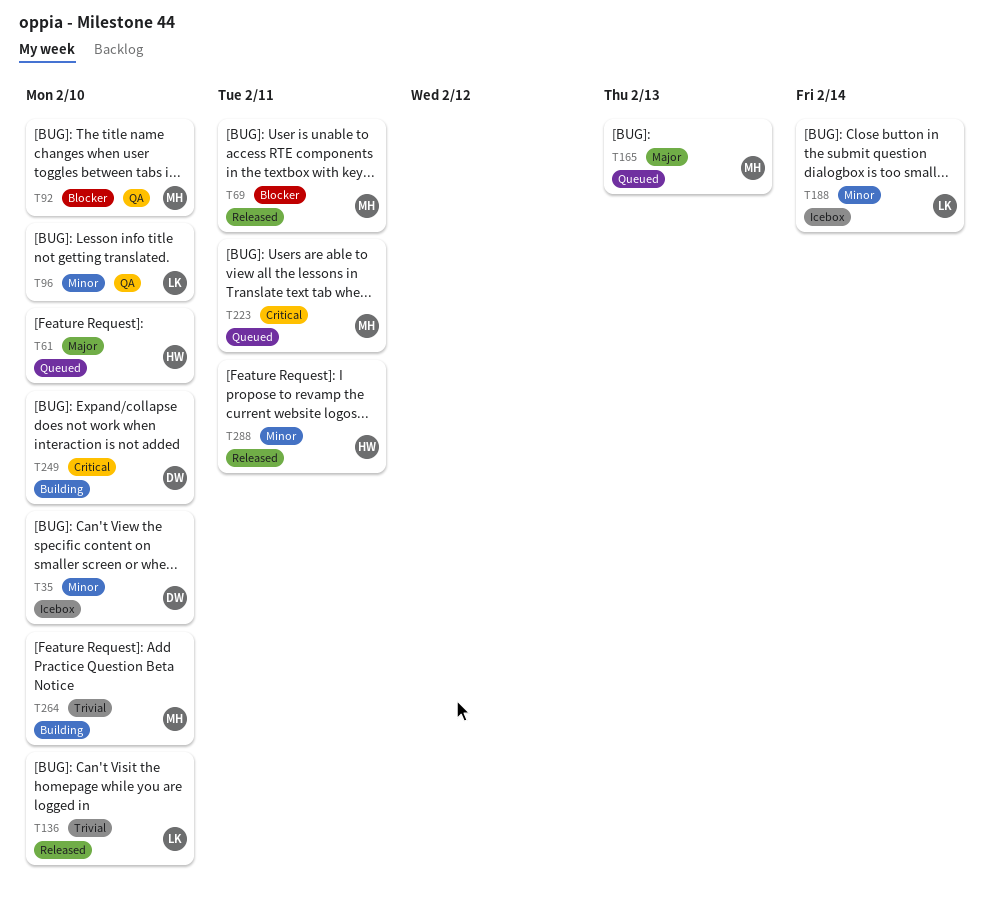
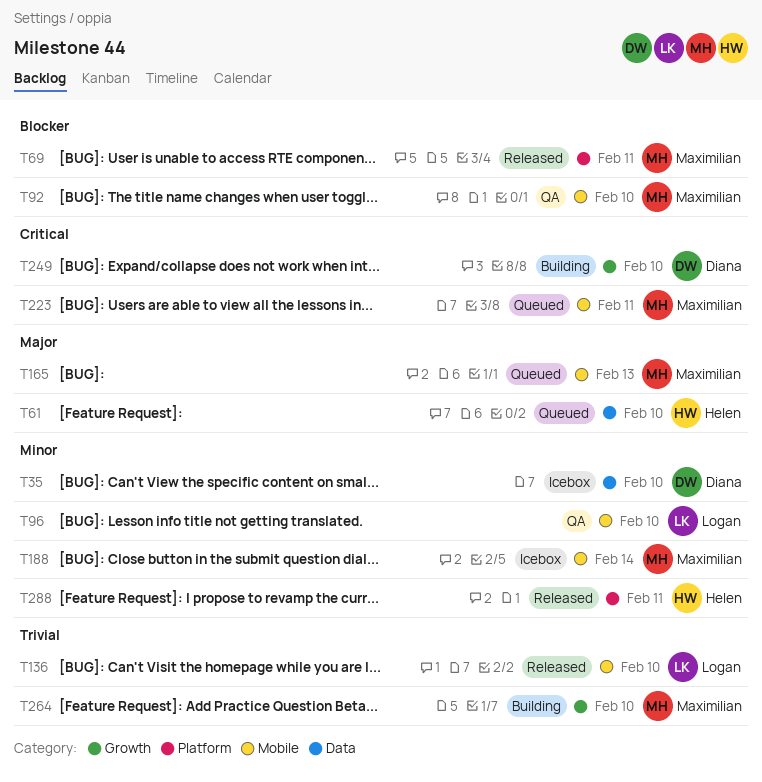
T188, owner: Logan -> Maximilian

